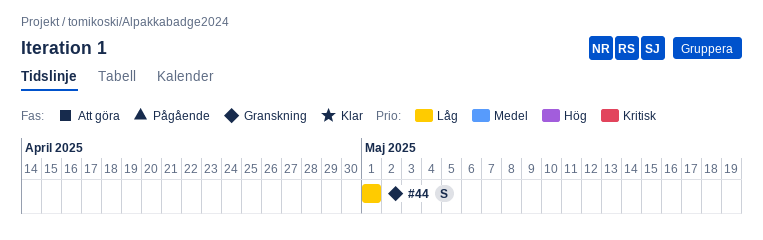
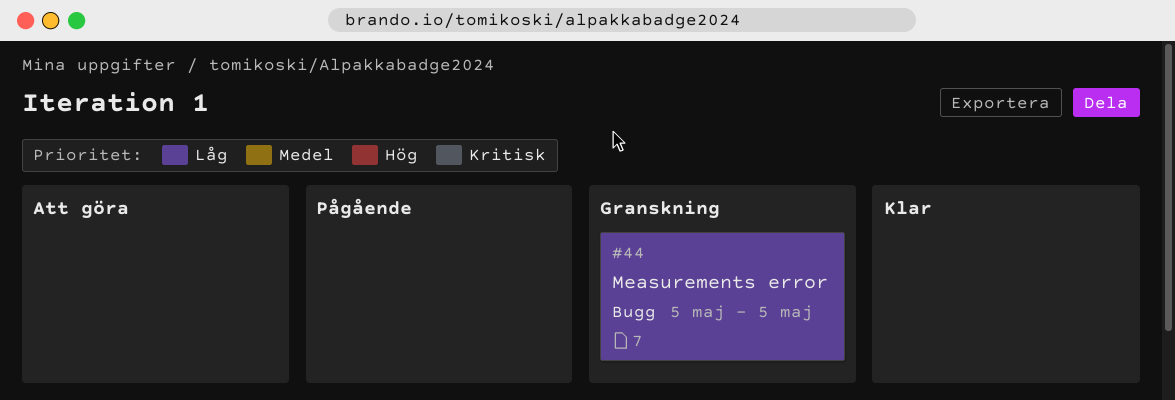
#44, start: May 1 -> May 5
#44, due: May 1 -> May 5

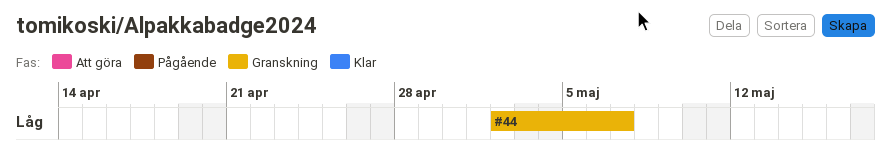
#44, start: May 5 -> May 2
#44, due: May 5 -> May 7

